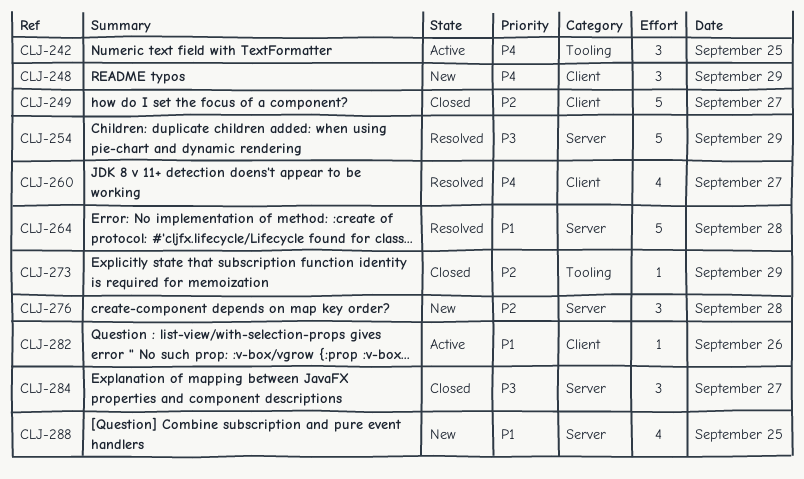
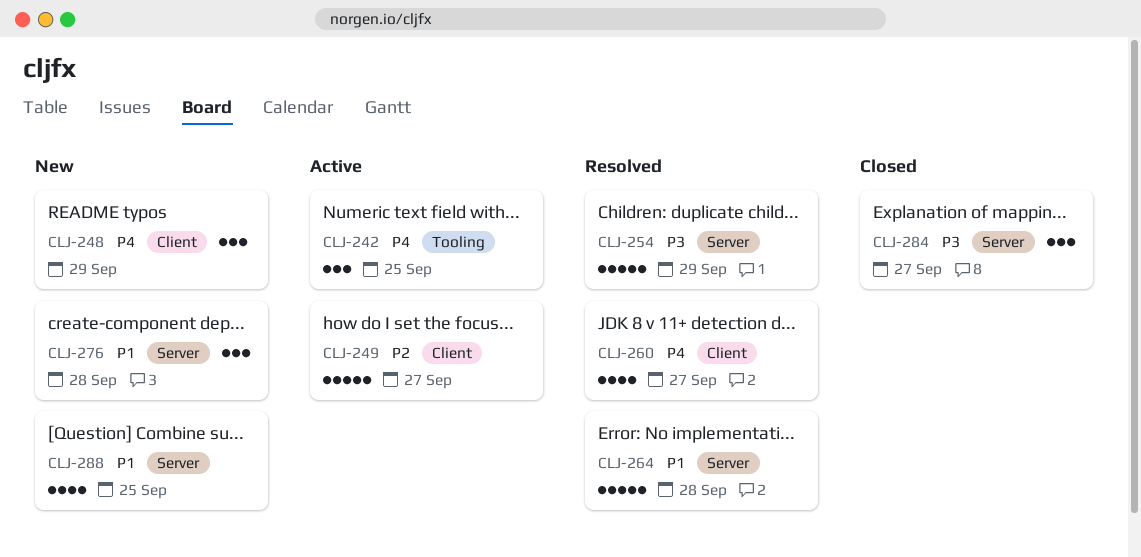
CLJ-249, status: Closed -> Active
CLJ-273: present -> none
CLJ-276, priority: P2 -> P1
CLJ-282: present -> none

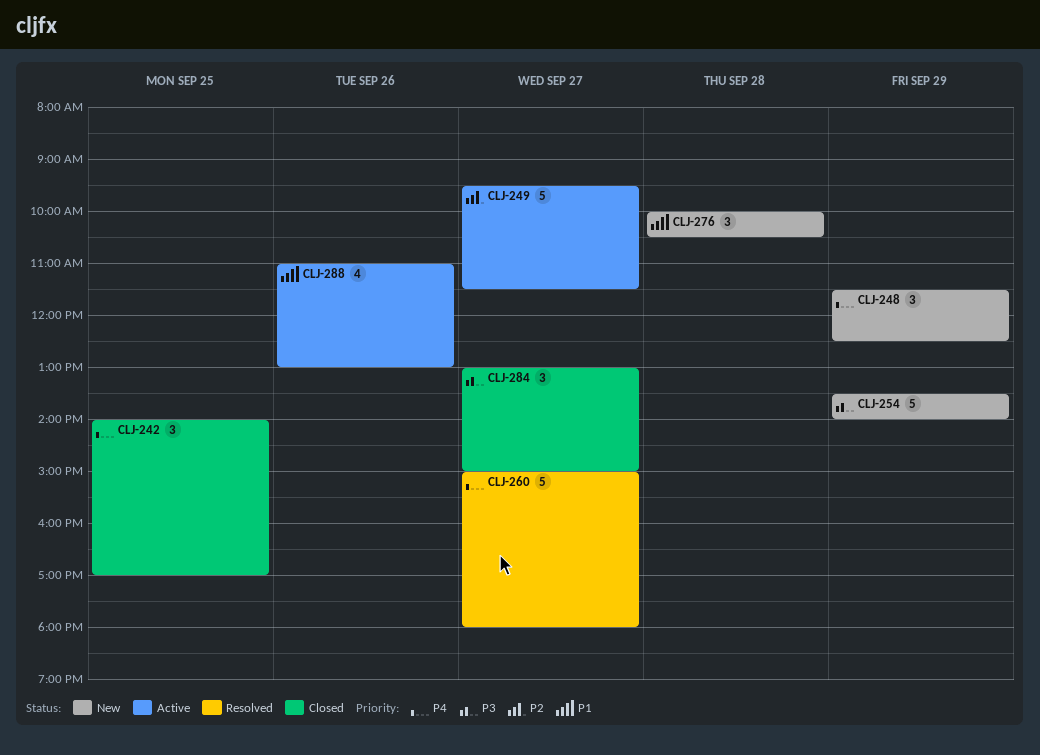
CLJ-242, status: Active -> Closed
CLJ-254, status: Resolved -> New
CLJ-260, estimate: 4 -> 5
CLJ-264: present -> none
CLJ-288, status: New -> Active
CLJ-288, day: Sep 25 -> Sep 26

